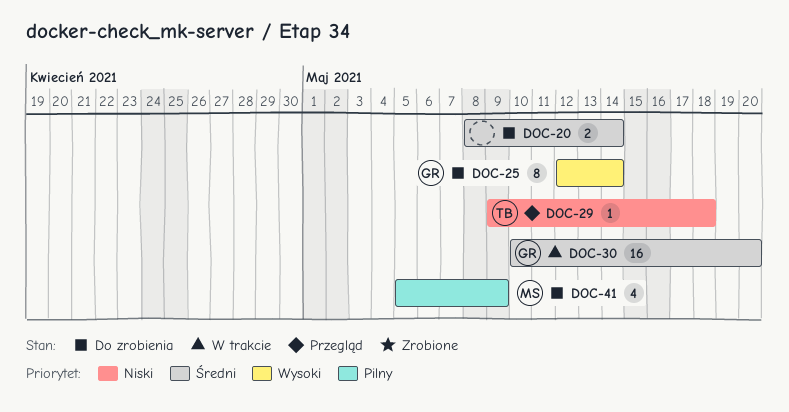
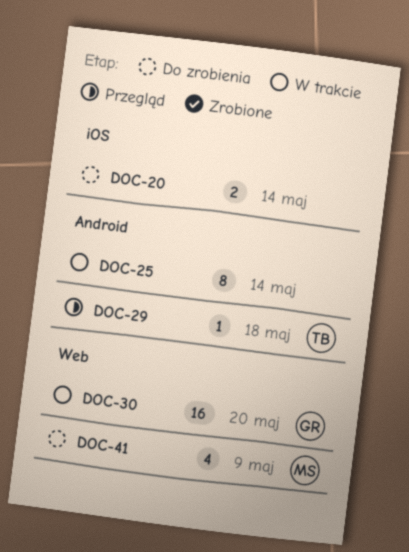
DOC-25, status: Do zrobienia -> W trakcie
DOC-25, owner: GR -> none

